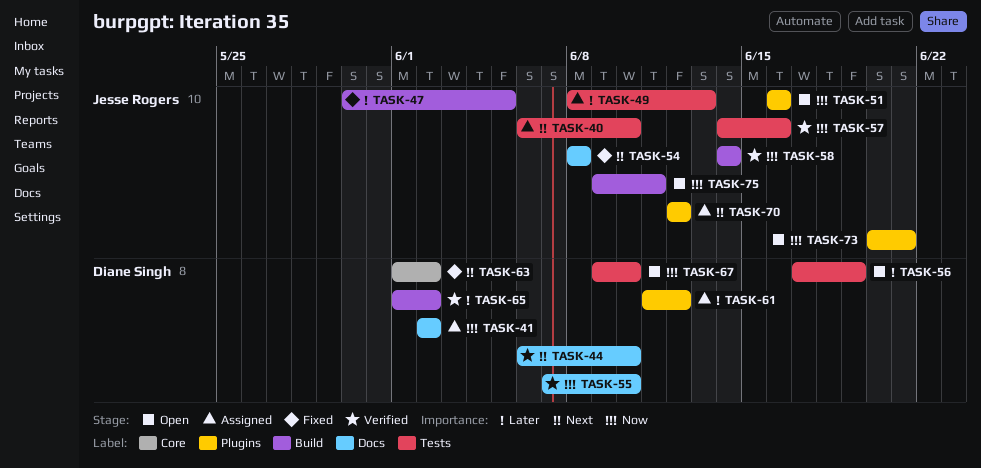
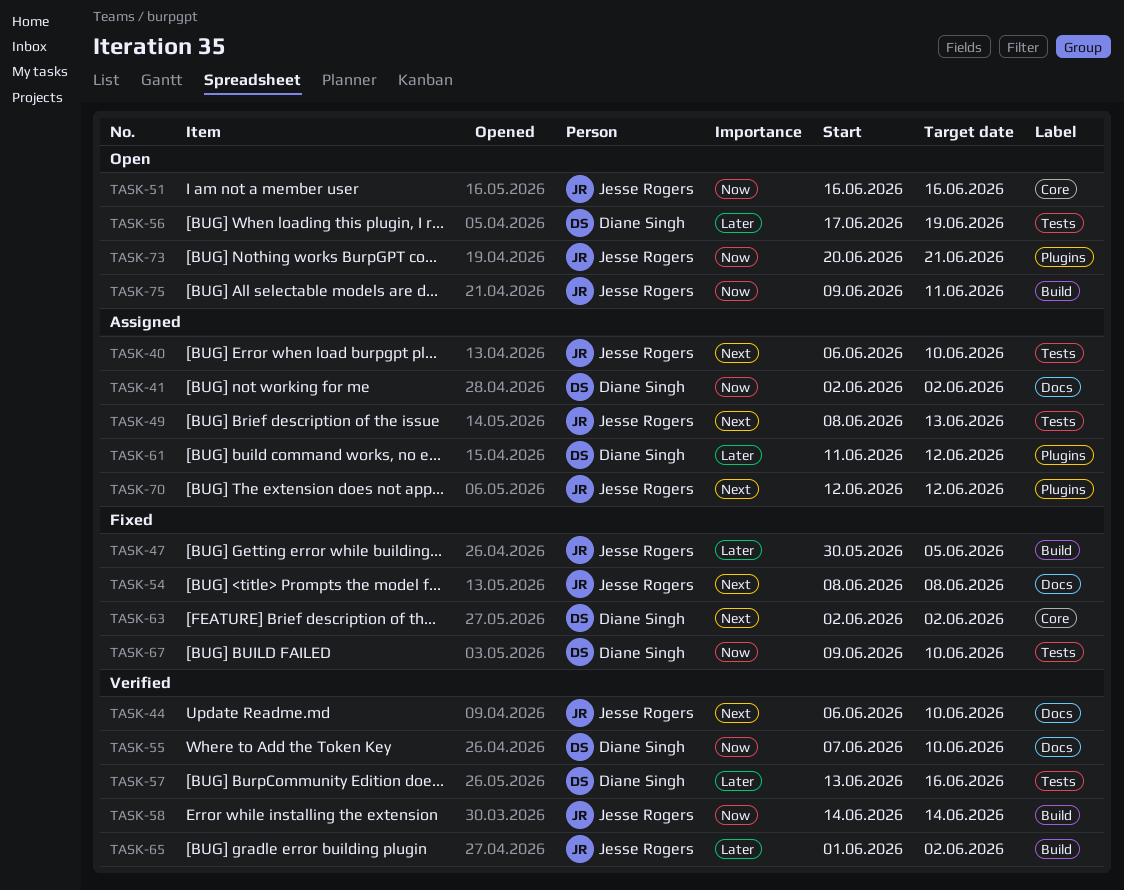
TASK-44, owner: Diane Singh -> Jesse Rogers
TASK-49, priority: Later -> Next
TASK-51, label: Plugins -> Core
TASK-57, owner: Jesse Rogers -> Diane Singh
TASK-57, priority: Now -> Later
TASK-57, start: Jun 14 -> Jun 13
TASK-63, start: Jun 1 -> Jun 2
TASK-65, owner: Diane Singh -> Jesse Rogers
TASK-67, status: Open -> Fixed

